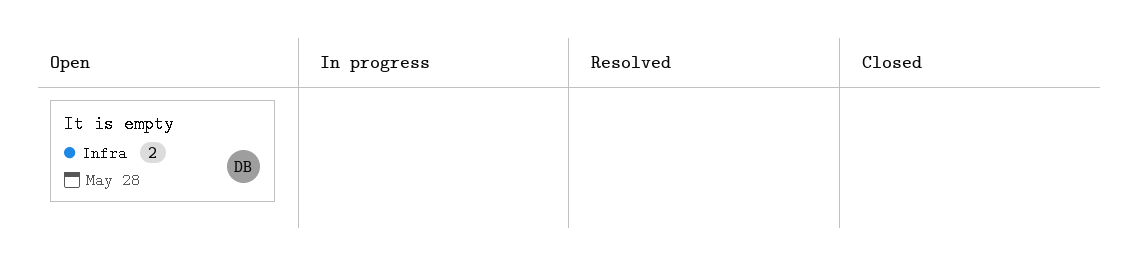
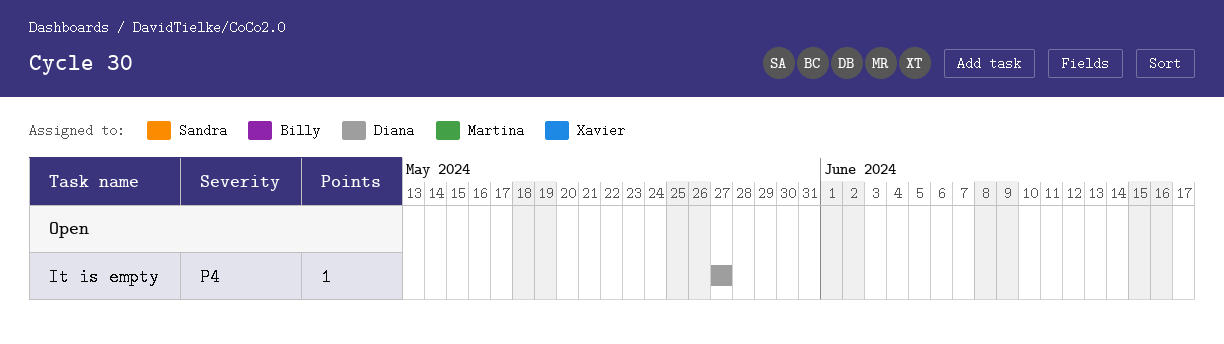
It is empty, estimate: 2 -> 1
It is empty, due: May 28 -> May 27

